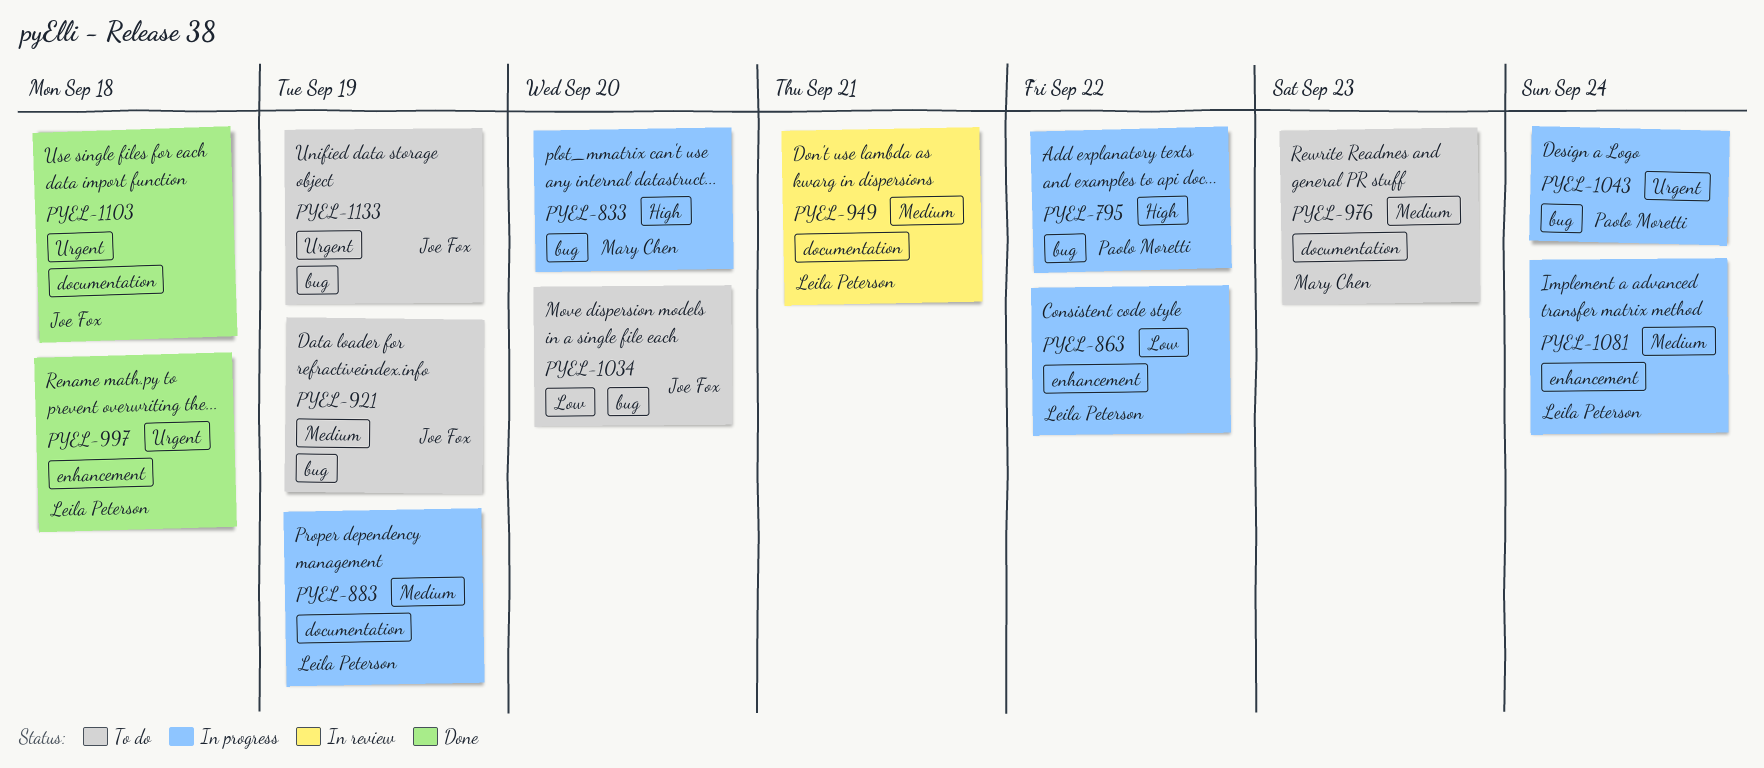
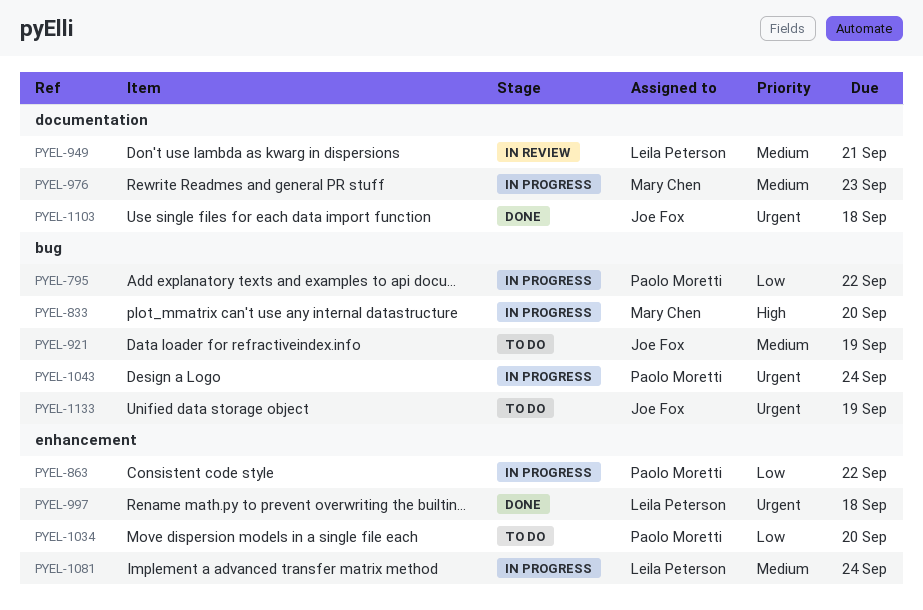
PYEL-795, priority: High -> Low
PYEL-863, owner: Leila Peterson -> Paolo Moretti
PYEL-883: present -> none
PYEL-976, status: To do -> In progress
PYEL-1034, owner: Joe Fox -> Paolo Moretti
PYEL-1034, label: bug -> enhancement

